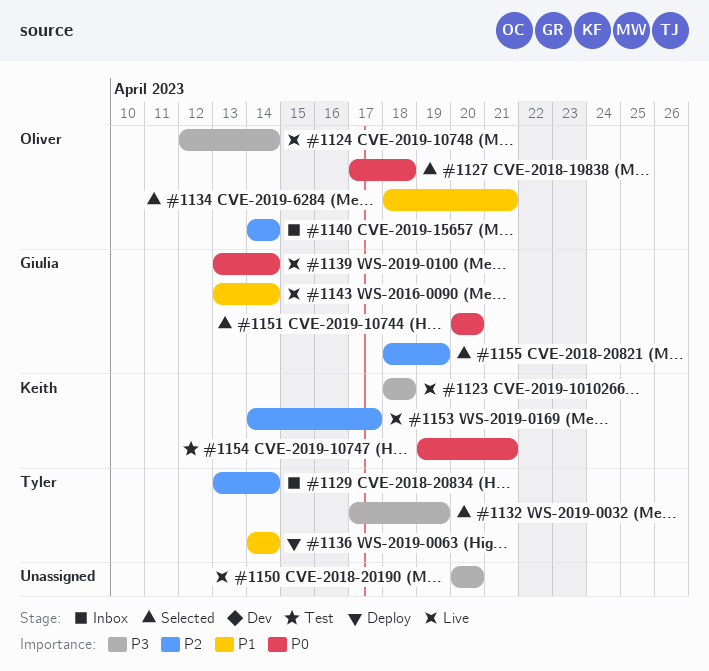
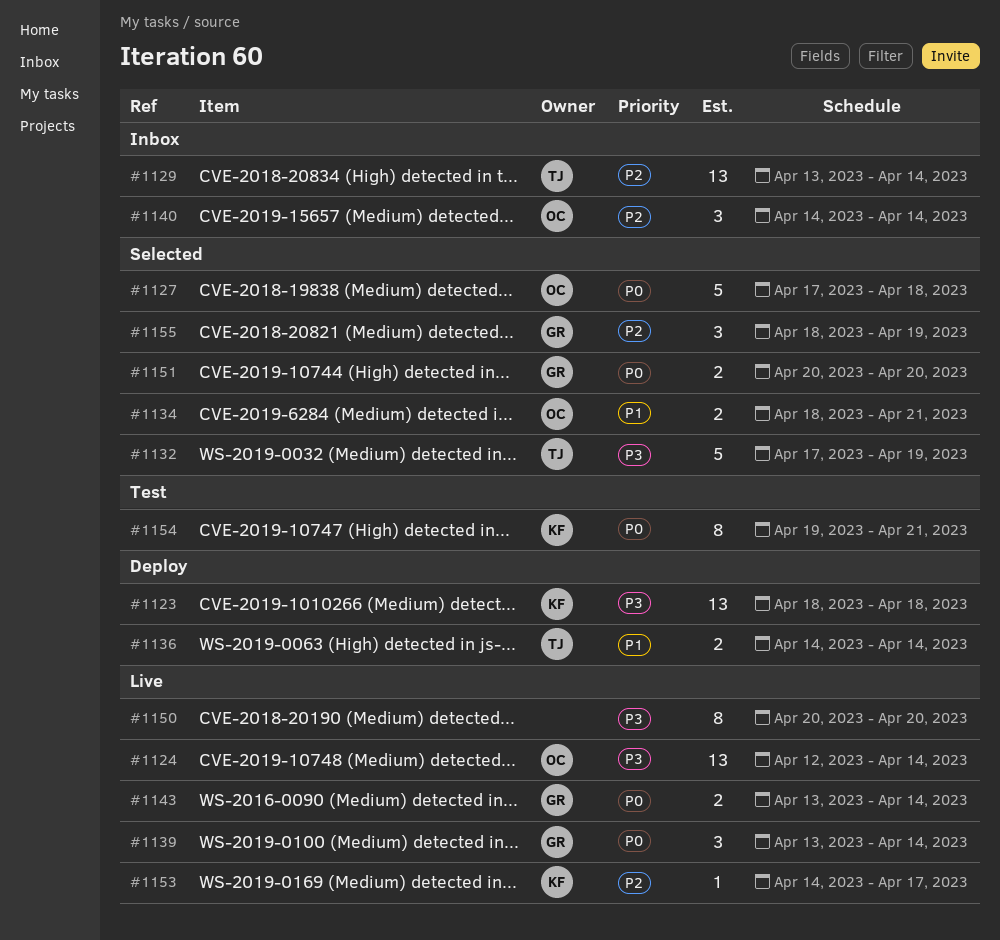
#1123, status: Live -> Deploy
#1143, priority: P1 -> P0

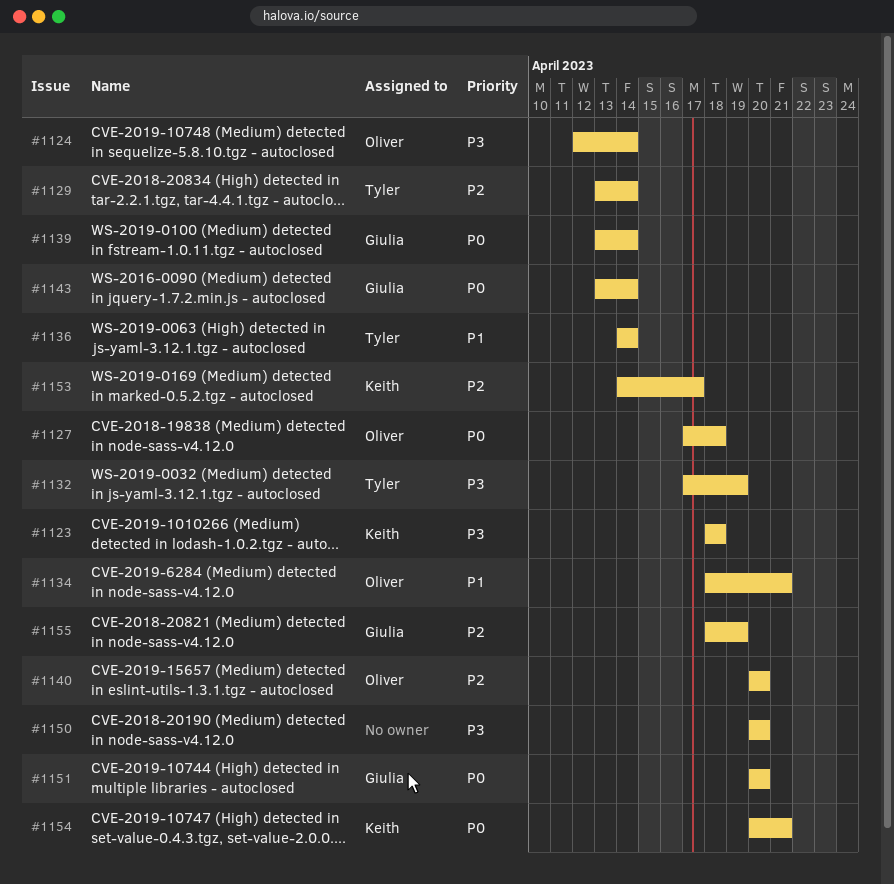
#1140, start: Apr 14 -> Apr 20
#1140, due: Apr 14 -> Apr 20
#1154, start: Apr 19 -> Apr 20

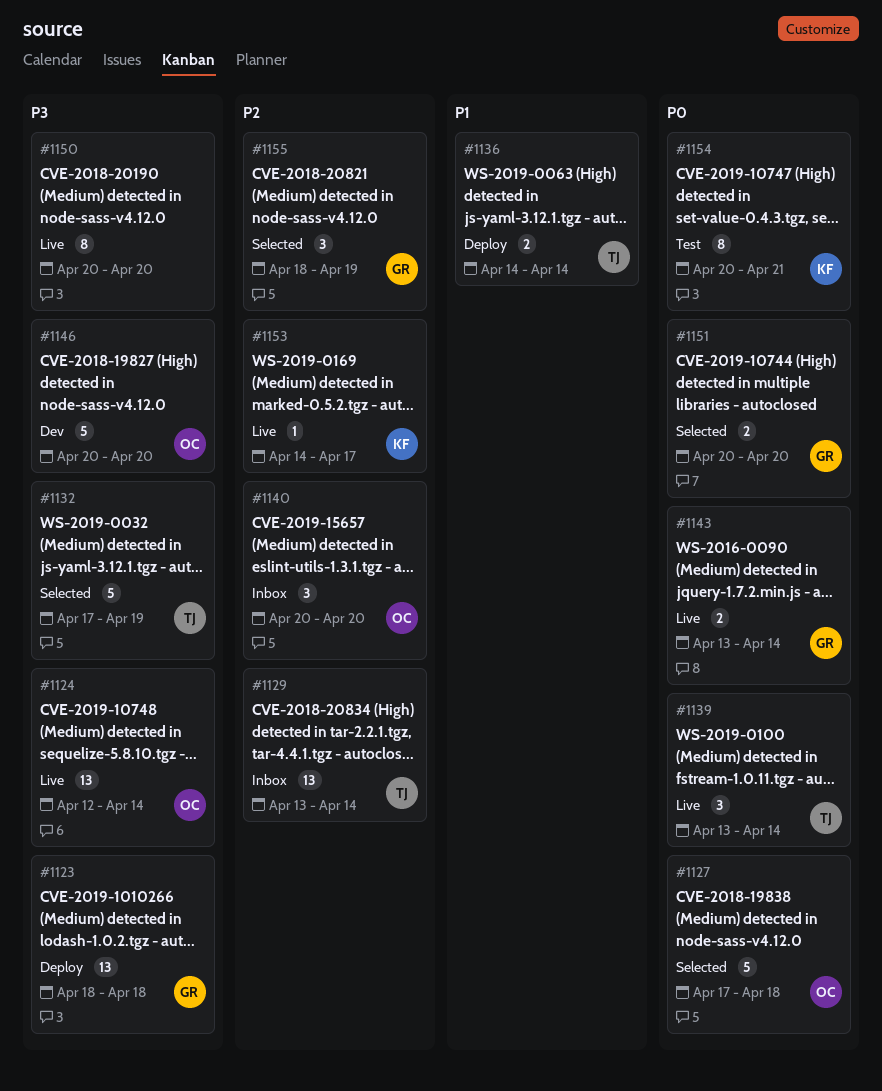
#1123, owner: Keith -> Giulia
#1134: present -> none
#1139, owner: Giulia -> Tyler
#1146: none -> present

